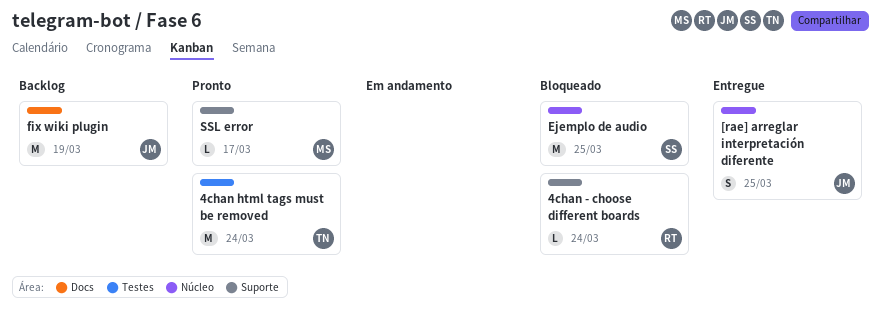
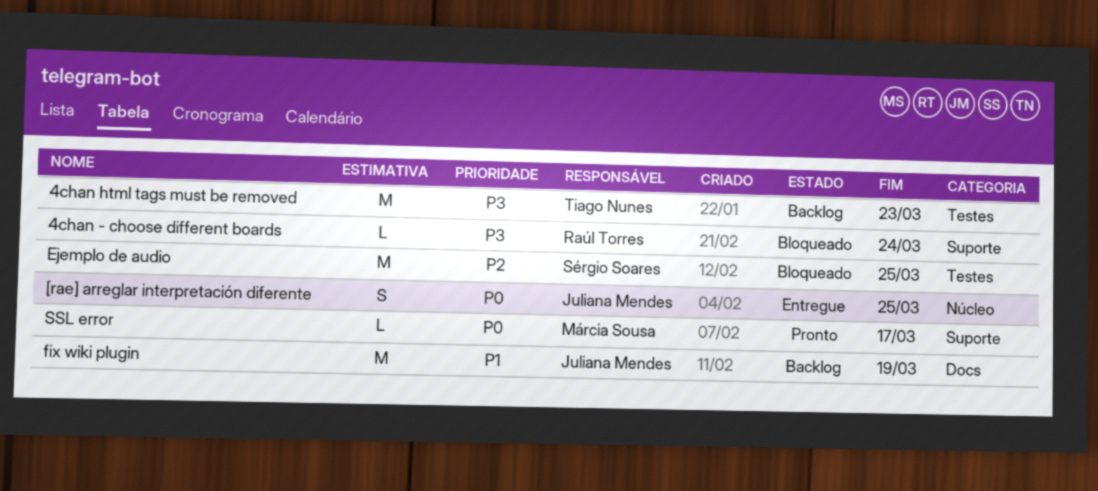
4chan html tags must be removed, status: Pronto -> Backlog
4chan html tags must be removed, due: Mar 24 -> Mar 23
Ejemplo de audio, label: Núcleo -> Testes

